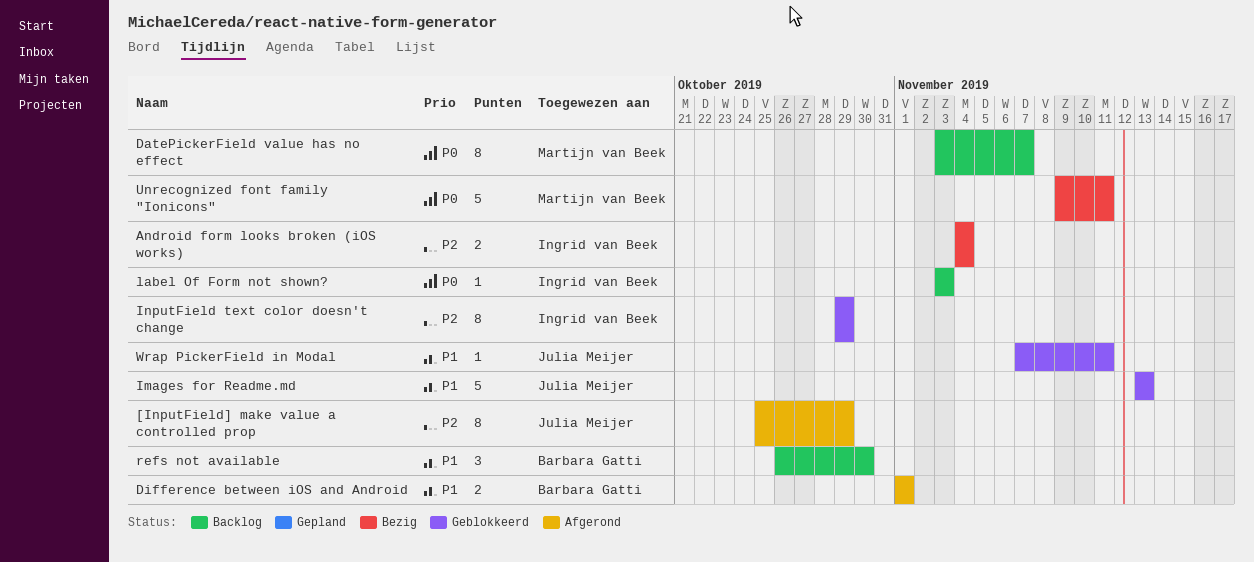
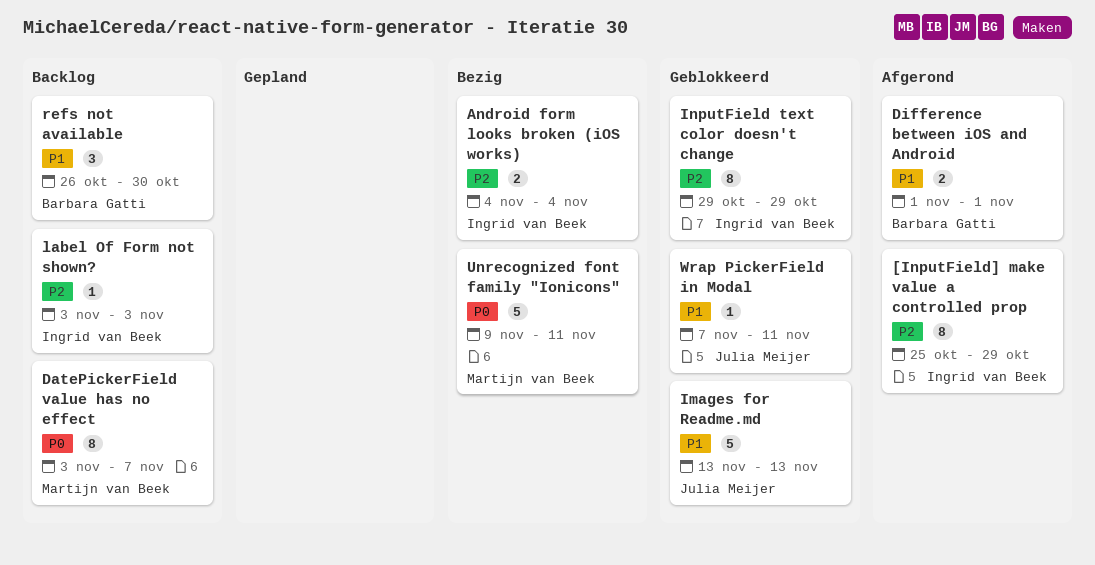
[InputField] make value a controlled prop, owner: Julia Meijer -> Ingrid van Beek
label Of Form not shown?, priority: P0 -> P2

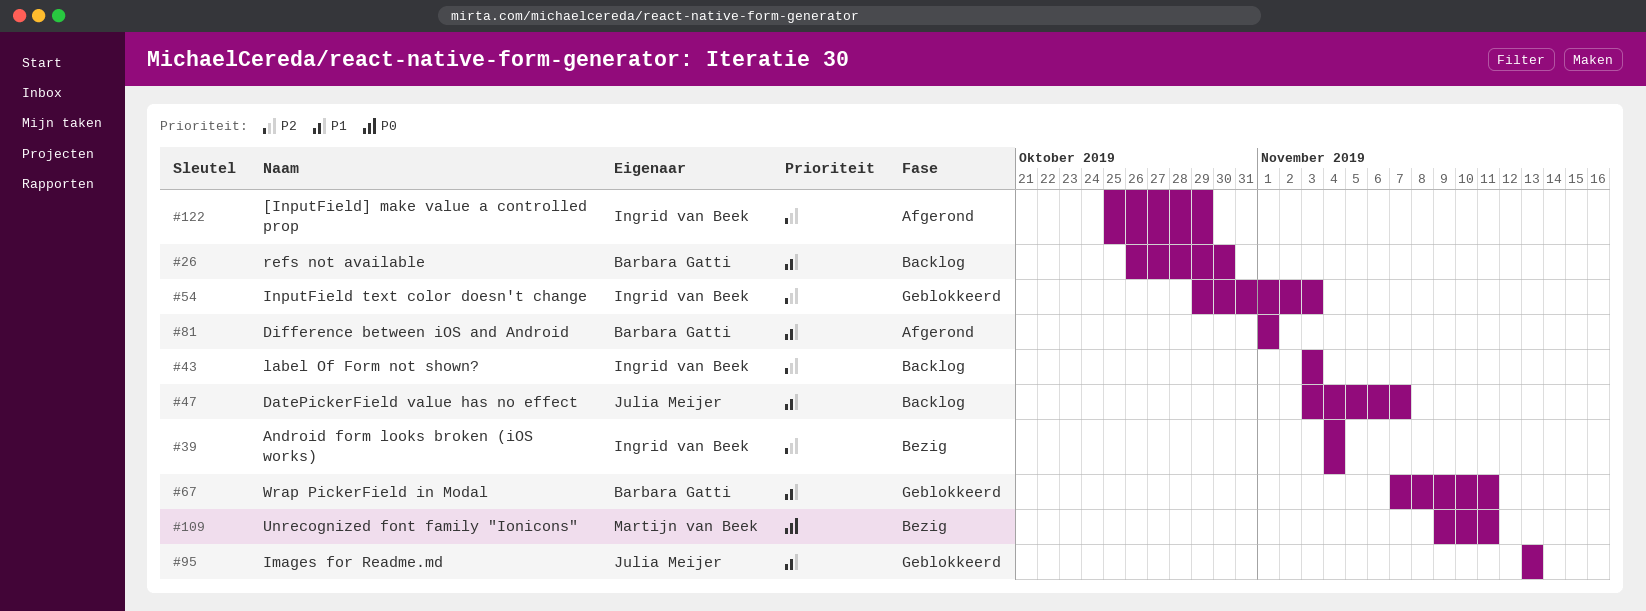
DatePickerField value has no effect, owner: Martijn van Beek -> Julia Meijer
DatePickerField value has no effect, priority: P0 -> P1
InputField text color doesn't change, due: Oct 29 -> Nov 3
Wrap PickerField in Modal, owner: Julia Meijer -> Barbara Gatti

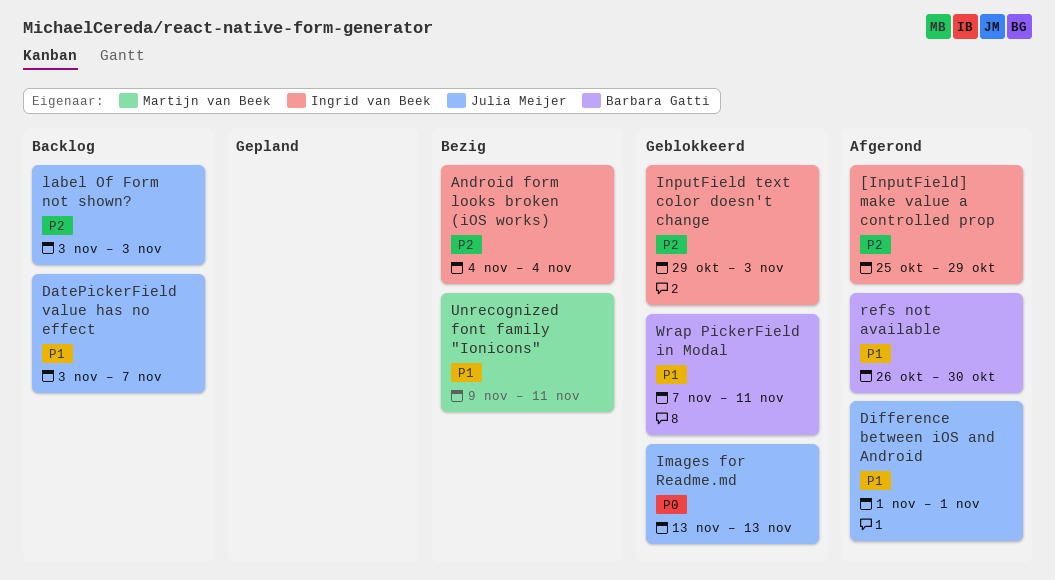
Difference between iOS and Android, owner: Barbara Gatti -> Julia Meijer
Images for Readme.md, priority: P1 -> P0
label Of Form not shown?, owner: Ingrid van Beek -> Julia Meijer
refs not available, status: Backlog -> Afgerond
Unrecognized font family "Ionicons", priority: P0 -> P1

